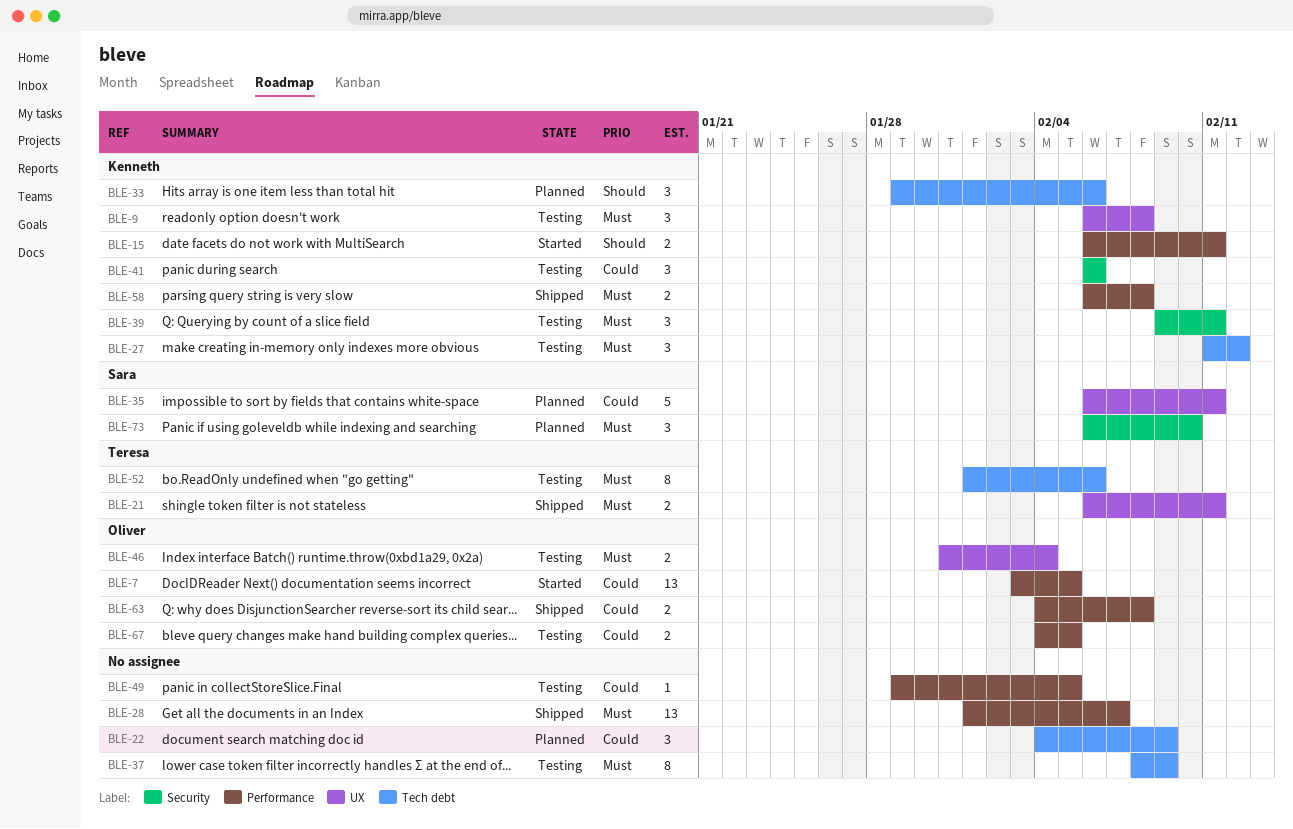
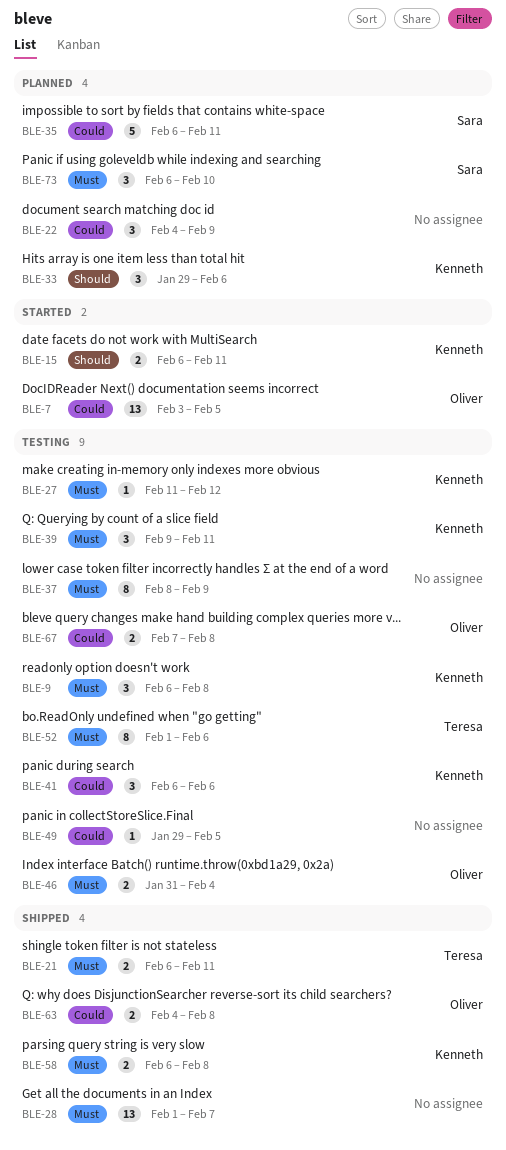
BLE-27, estimate: 3 -> 1
BLE-67, start: Feb 4 -> Feb 7
BLE-67, due: Feb 5 -> Feb 8

